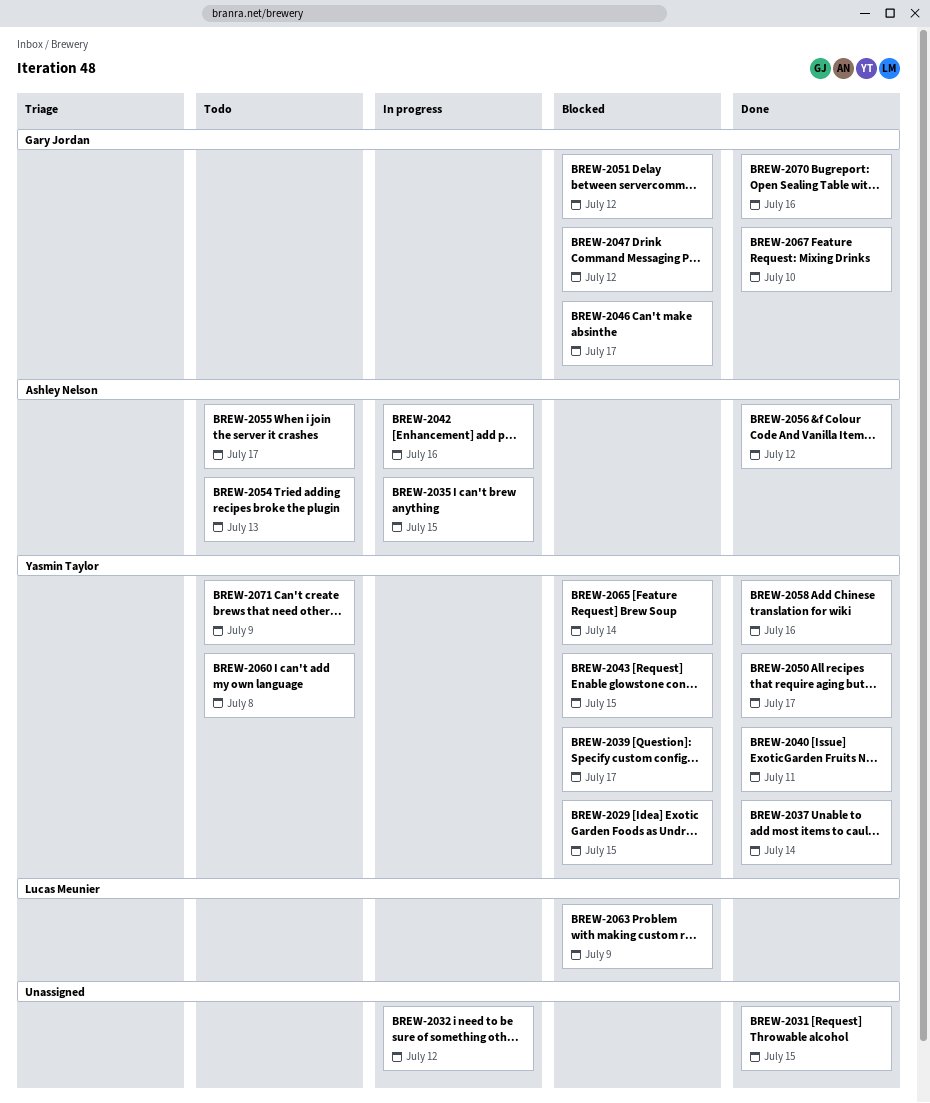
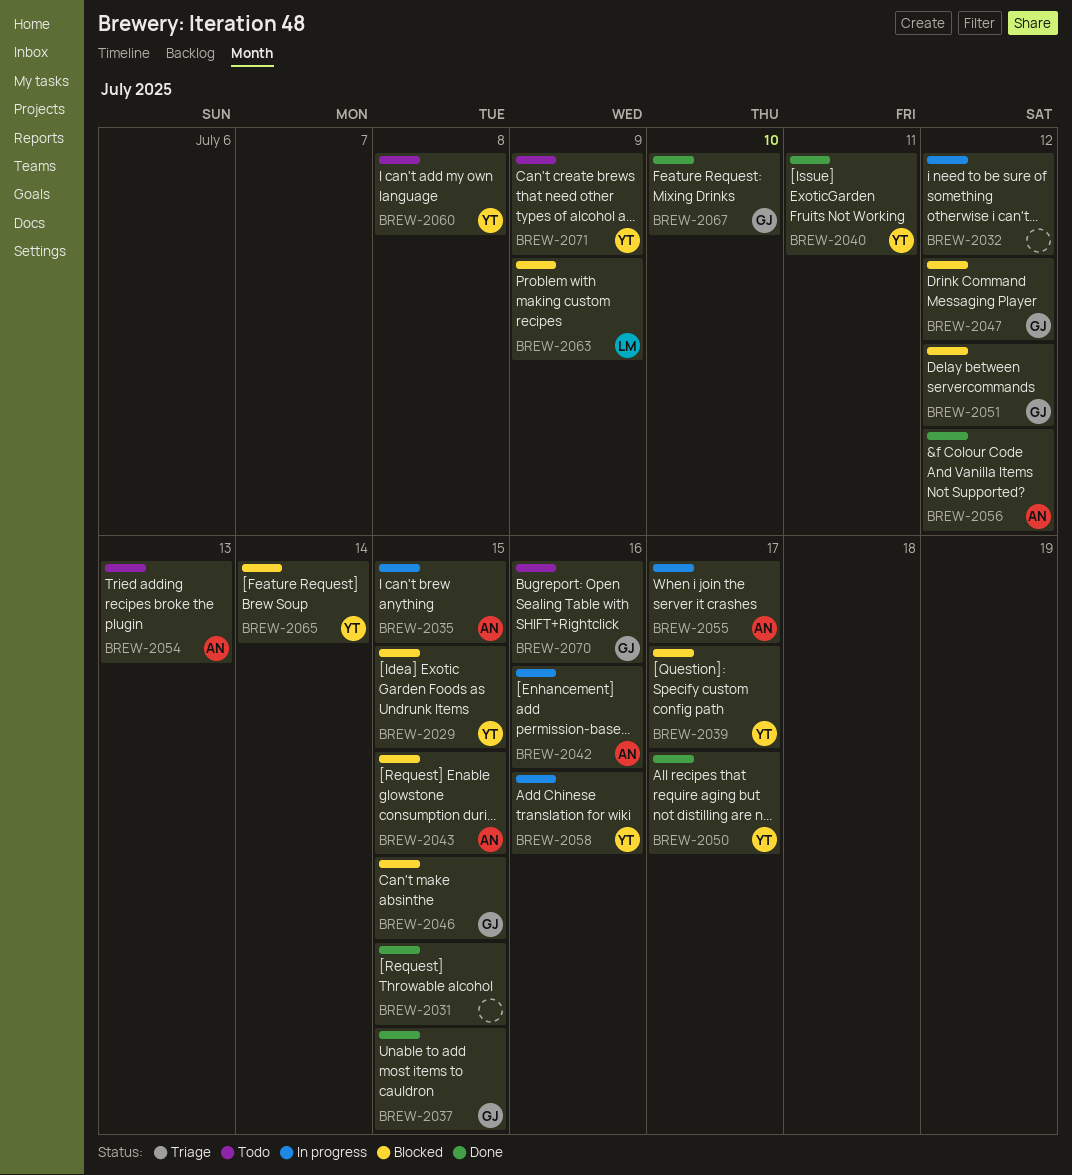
BREW-2037, owner: Yasmin Taylor -> Gary Jordan
BREW-2037, due: Jul 14 -> Jul 15
BREW-2043, owner: Yasmin Taylor -> Ashley Nelson
BREW-2046, due: Jul 17 -> Jul 15
BREW-2055, status: Todo -> In progress
BREW-2058, status: Done -> In progress
BREW-2070, status: Done -> Todo

